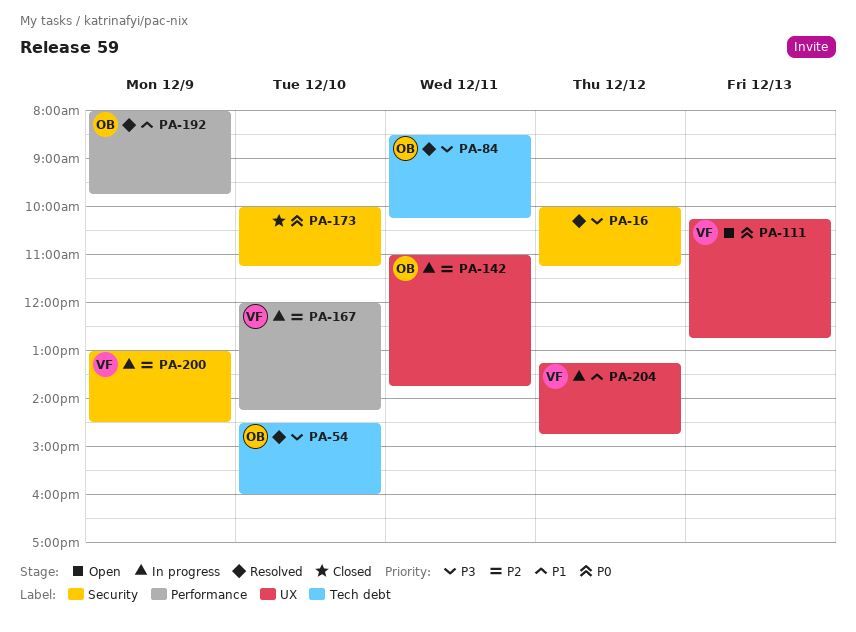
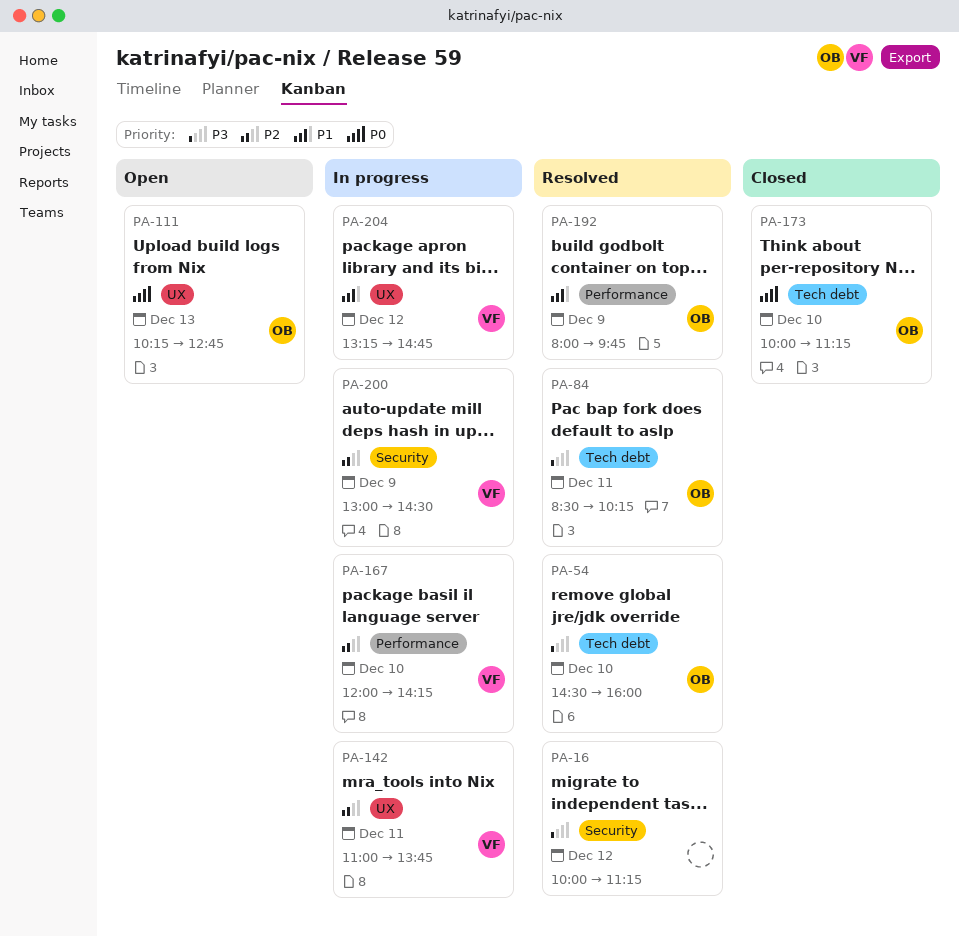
PA-111, owner: VF -> OB
PA-142, owner: OB -> VF
PA-173, owner: none -> OB
PA-173, label: Security -> Tech debt

